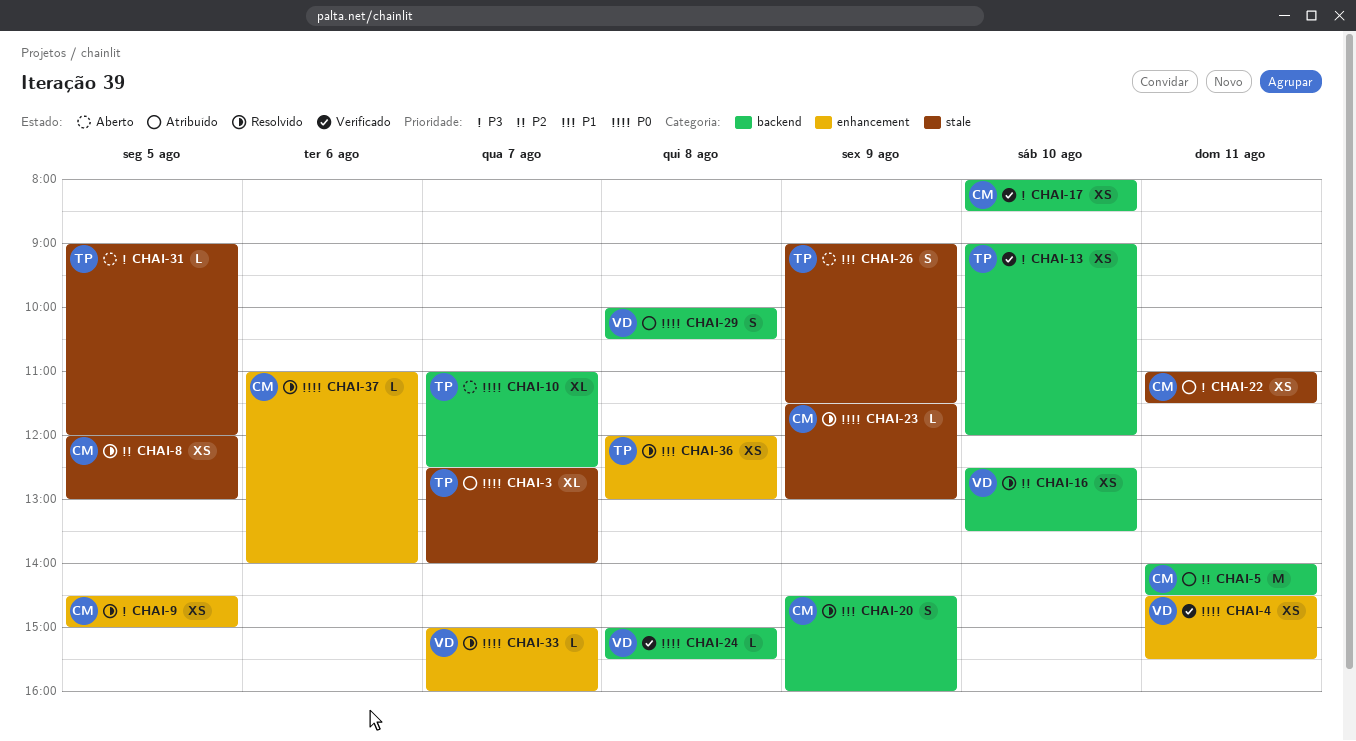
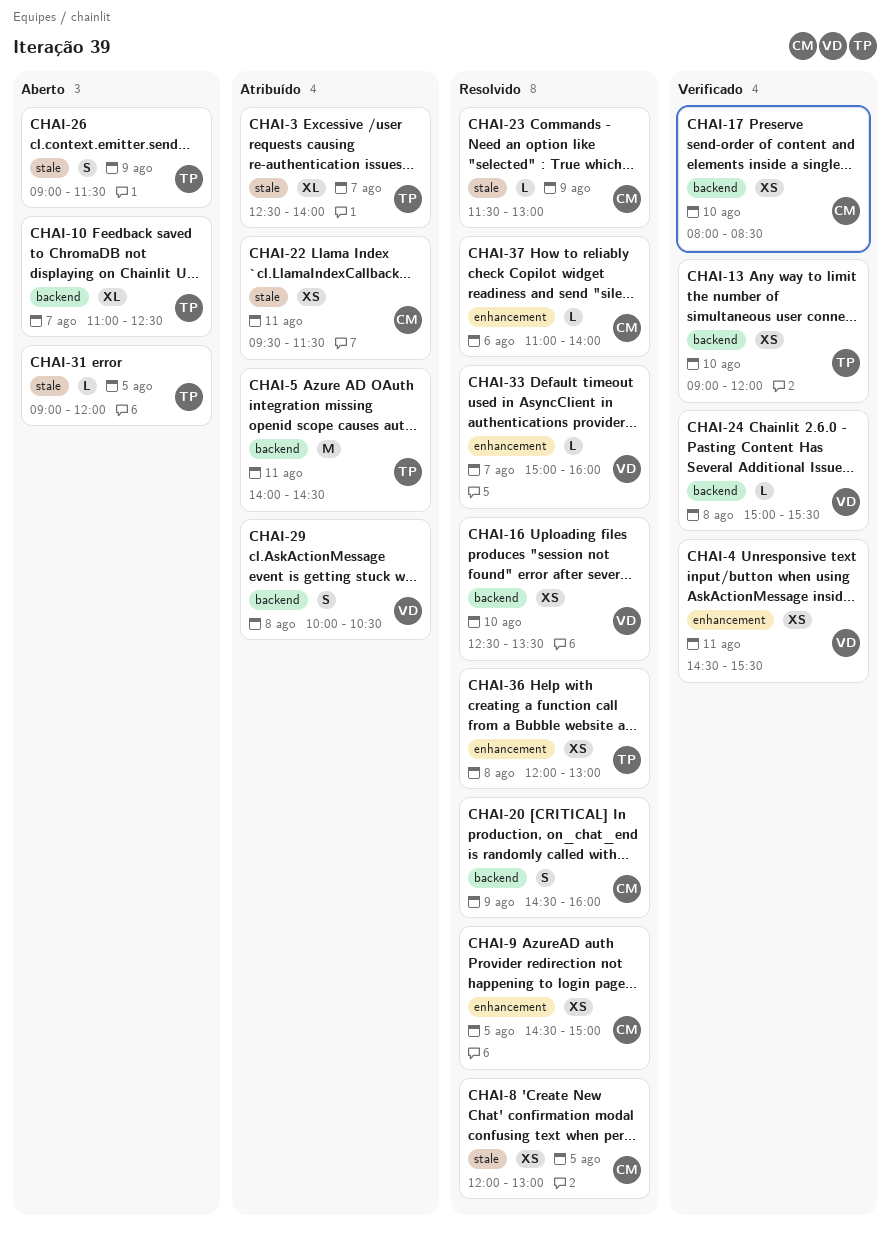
CHAI-5, owner: CM -> TP
CHAI-22, begins: 11:00 -> 09:30

